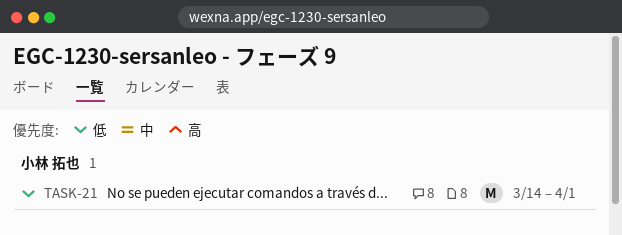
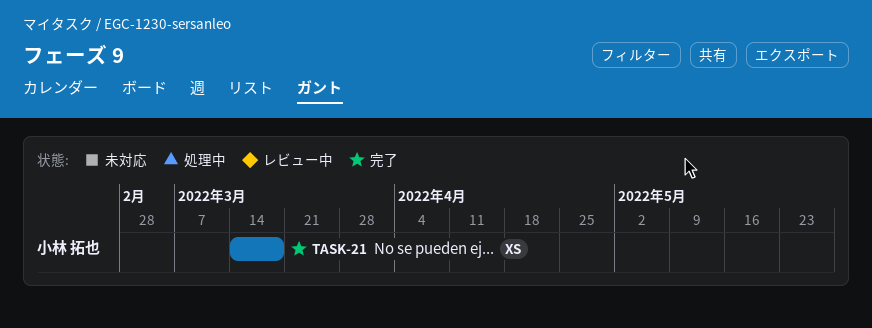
TASK-21, estimate: M -> XS
TASK-21, due: Apr 1 -> Mar 18

